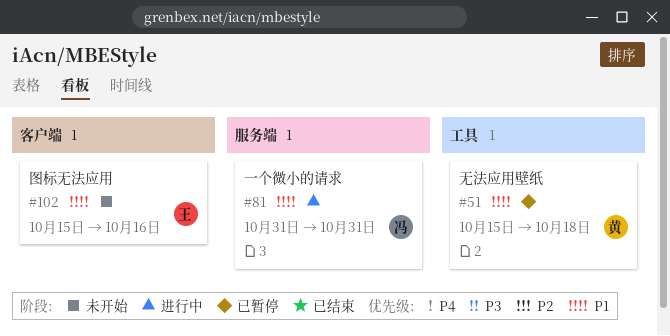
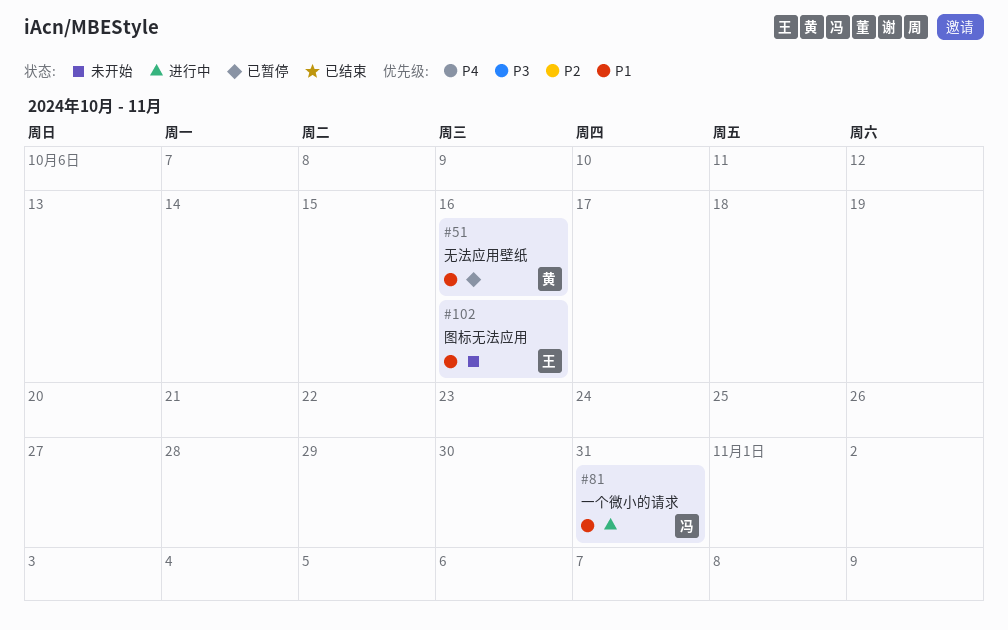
#51, due: Oct 18 -> Oct 16

